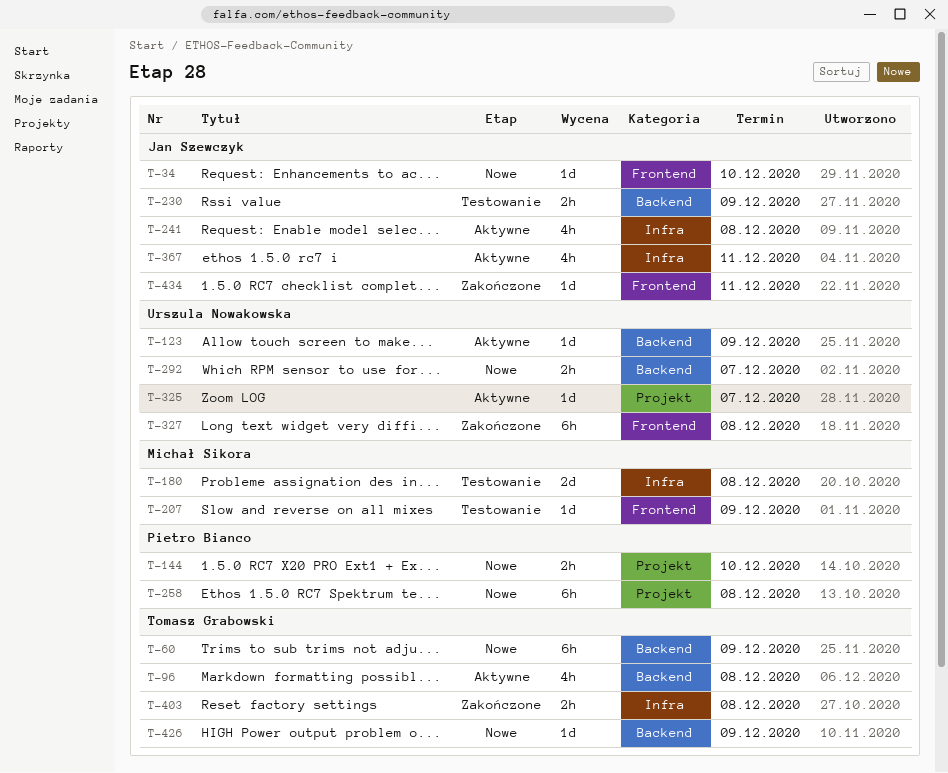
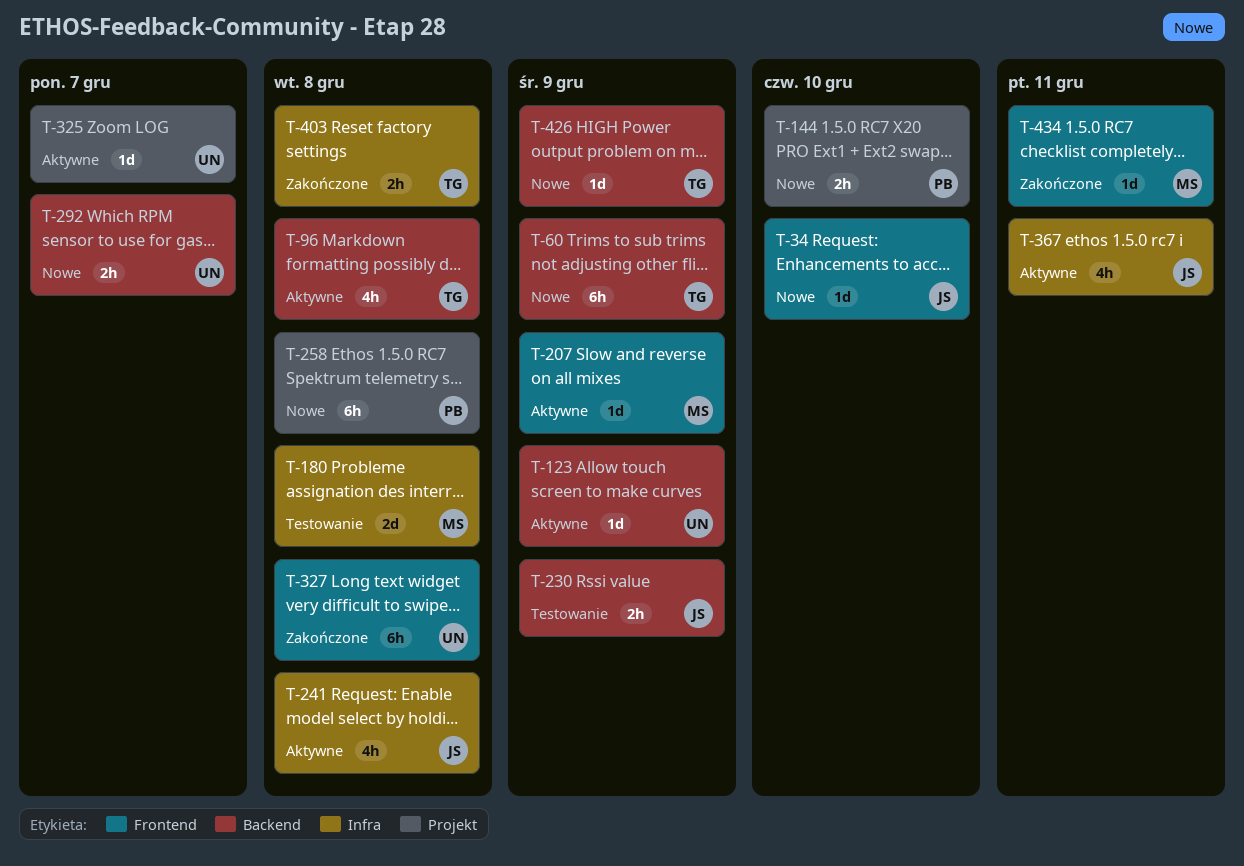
T-207, status: Testowanie -> Aktywne
T-434, owner: Jan Szewczyk -> Michał Sikora

